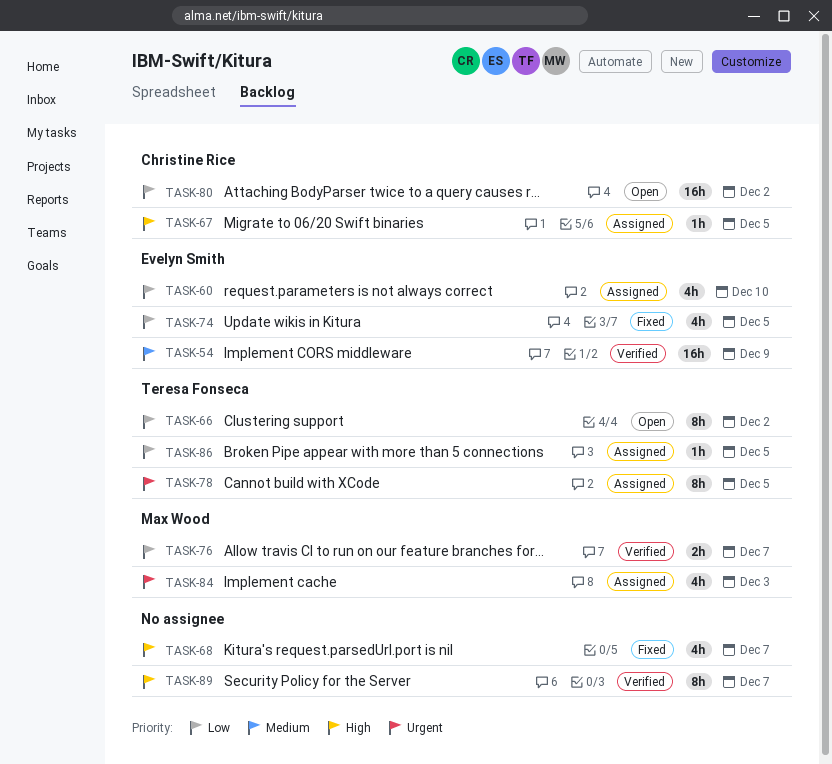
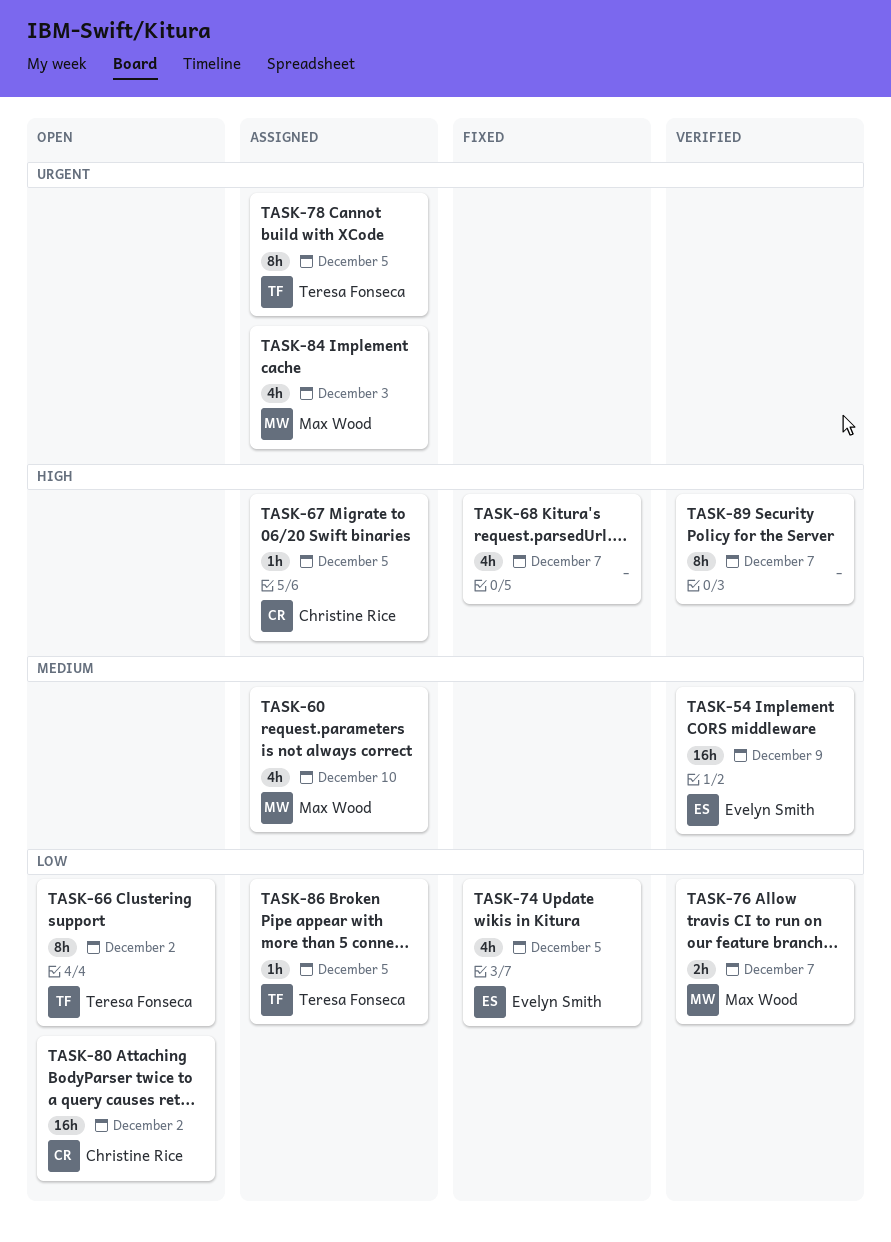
TASK-60, owner: Evelyn Smith -> Max Wood
TASK-60, priority: Low -> Medium

